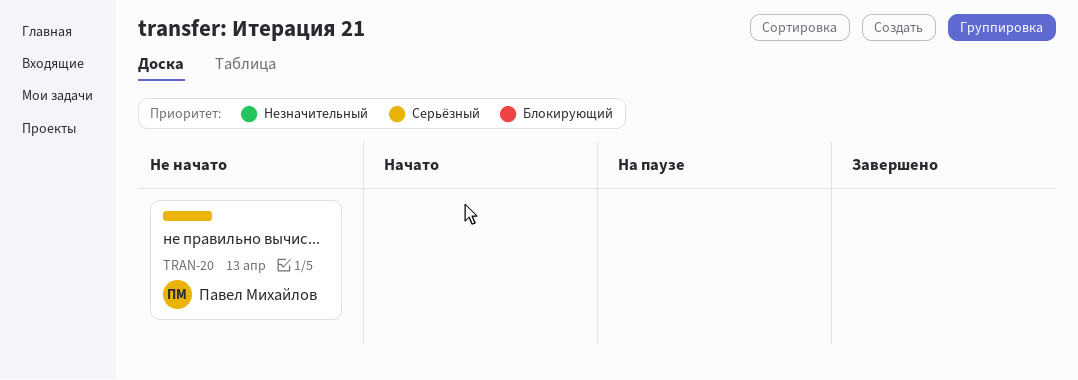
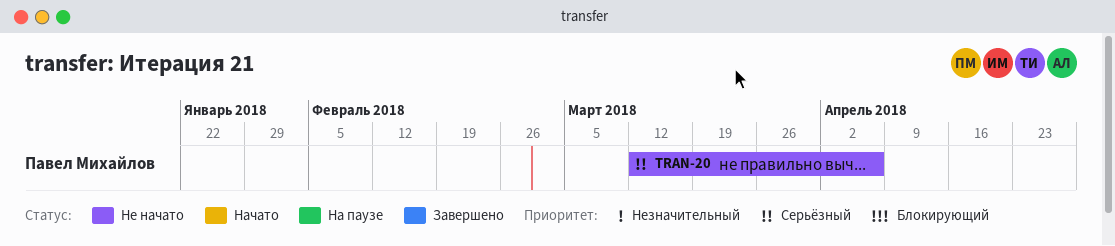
TRAN-20, due: Apr 13 -> Apr 6

